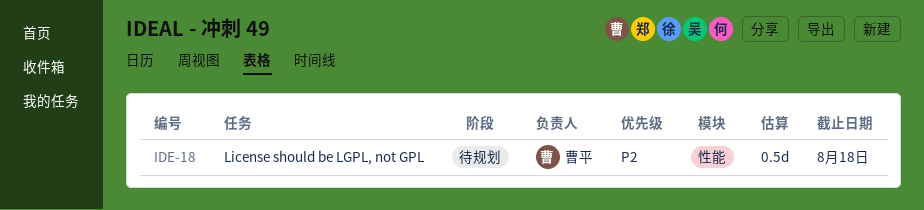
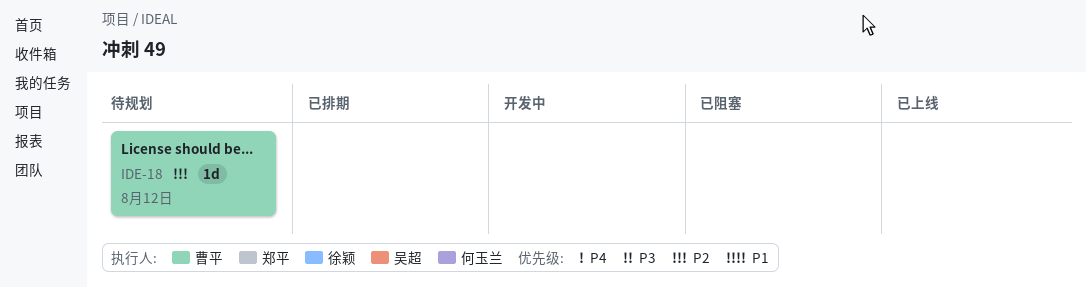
IDE-18, estimate: 0.5d -> 1d
IDE-18, due: Aug 18 -> Aug 12

